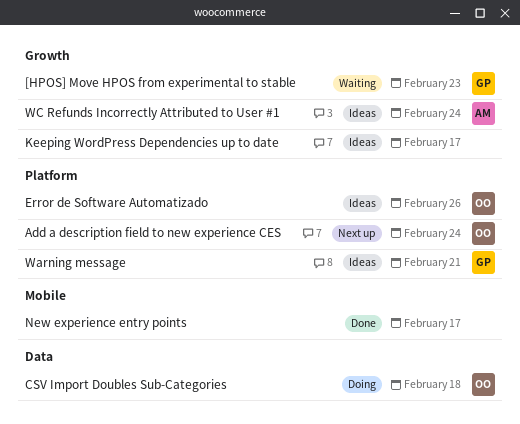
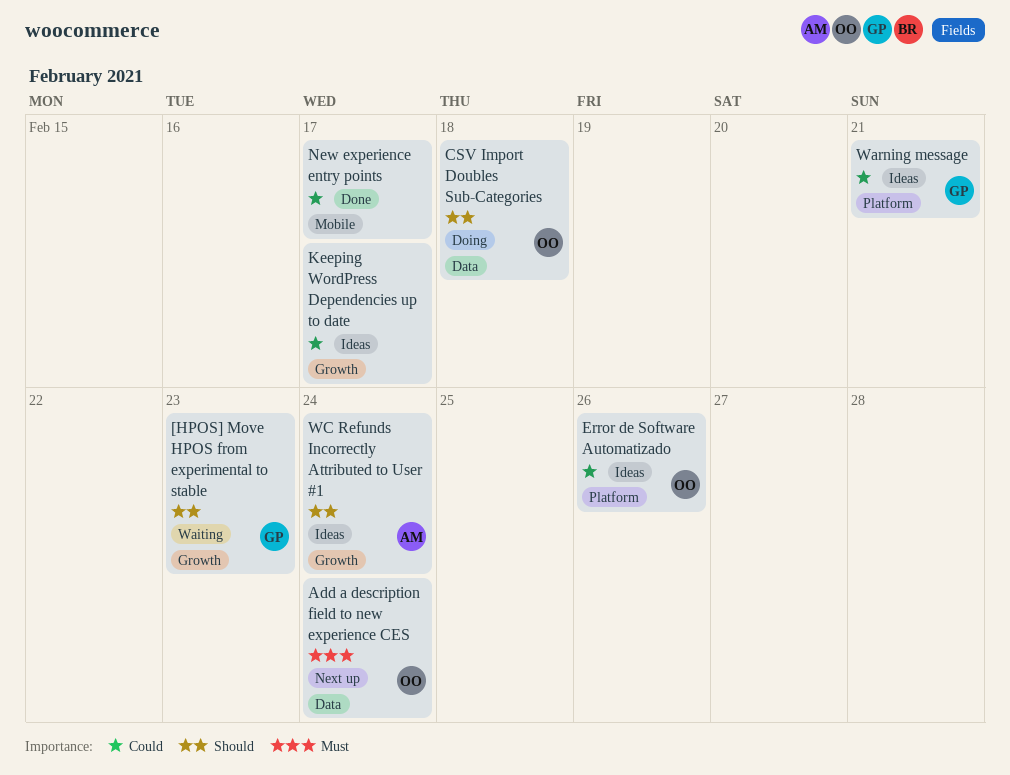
Add a description field to new experience CES, label: Platform -> Data

